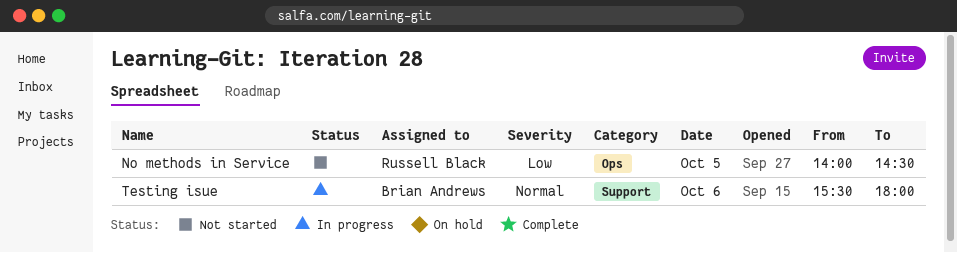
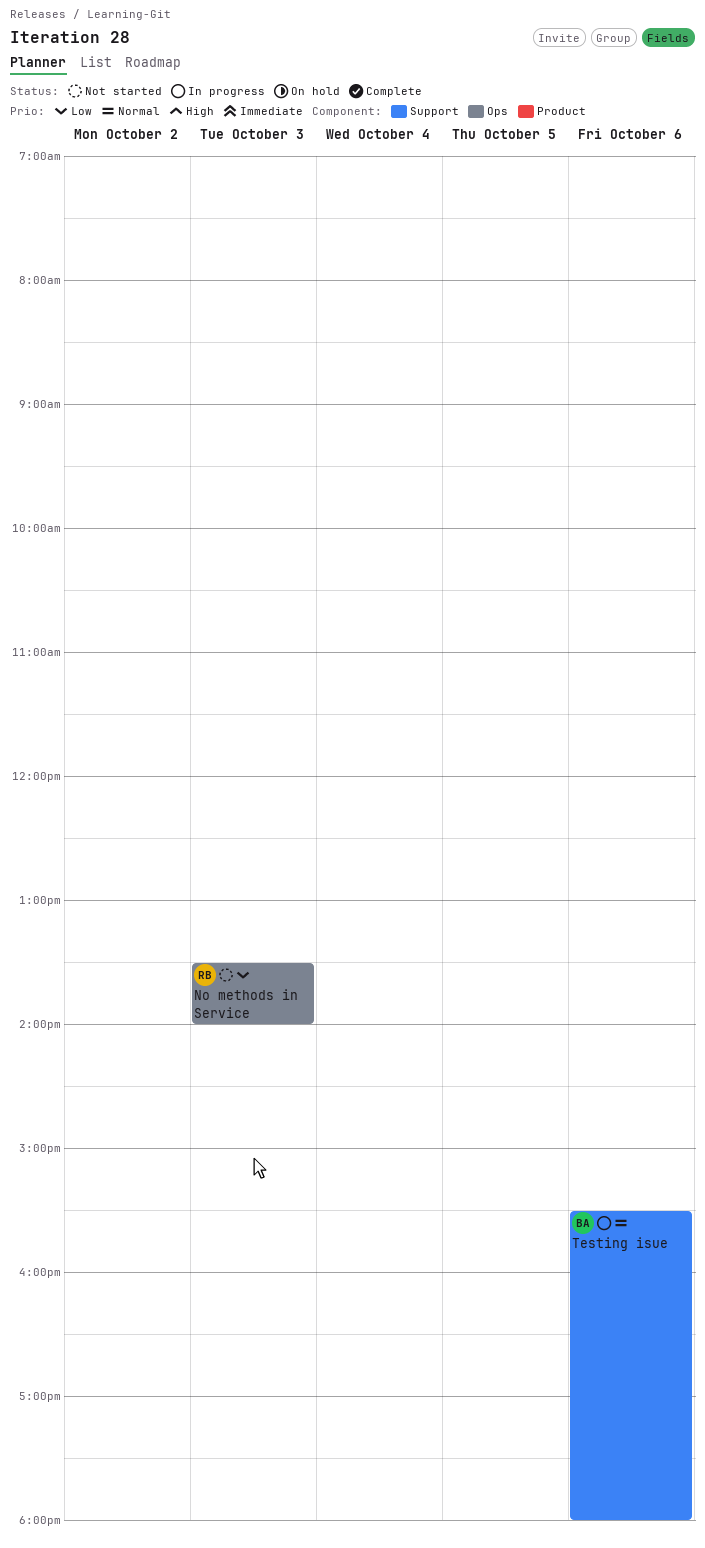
No methods in Service, day: Oct 5 -> Oct 3
No methods in Service, begins: 14:00 -> 13:30
No methods in Service, ends: 14:30 -> 14:00

